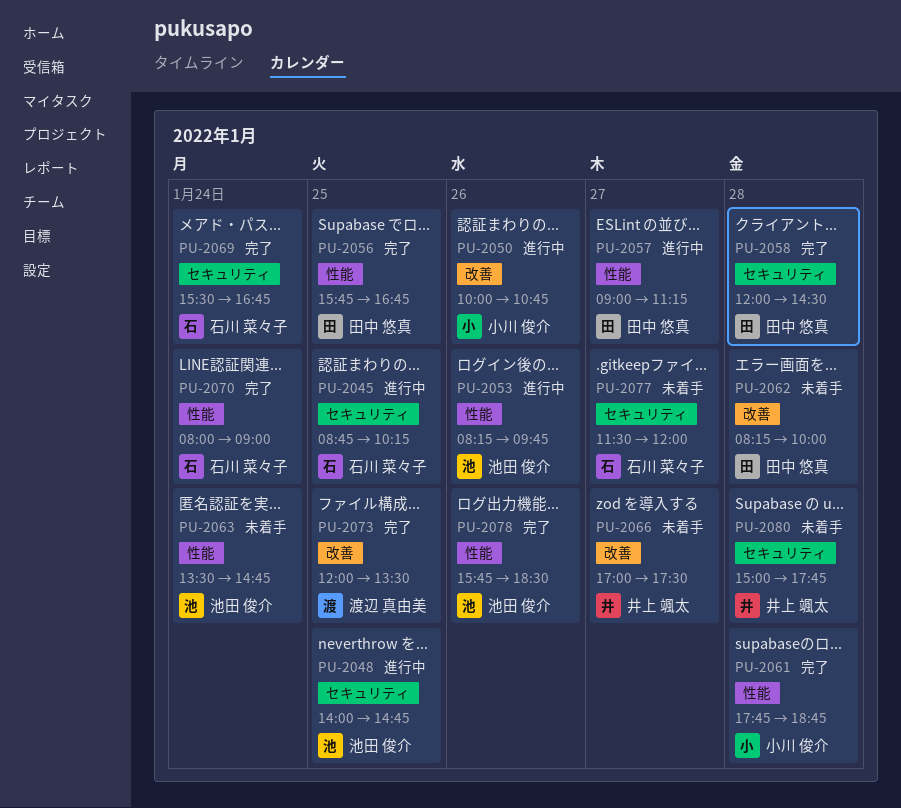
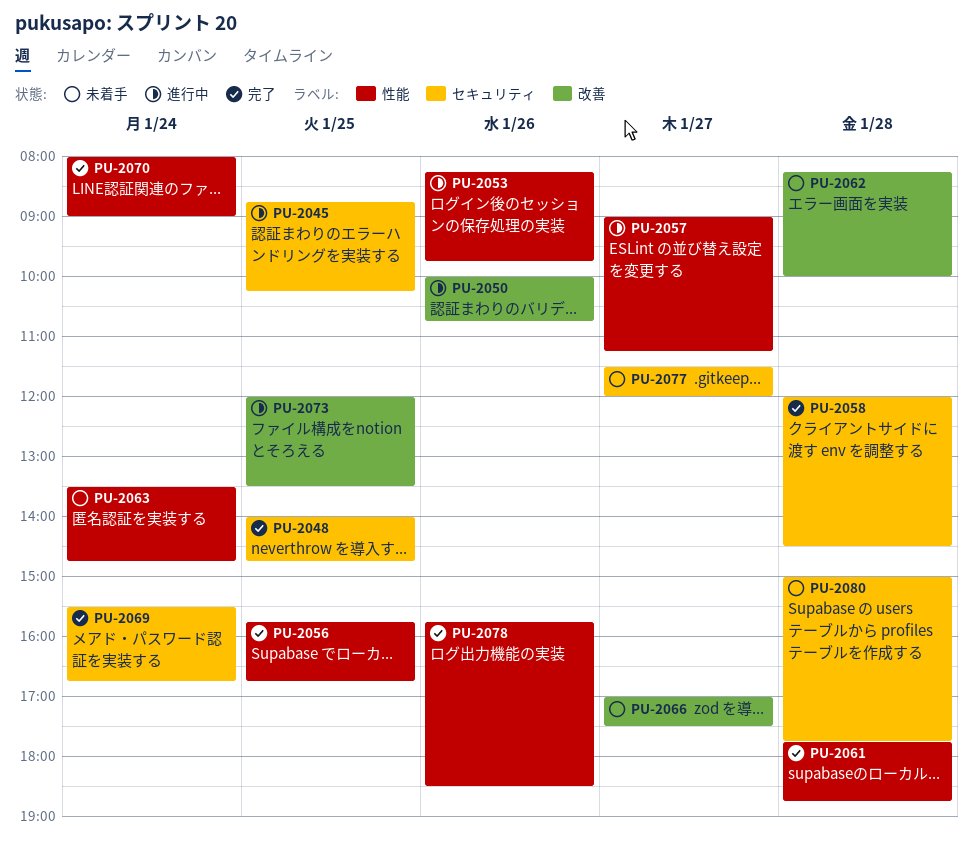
PU-2048, status: 進行中 -> 完了
PU-2073, status: 完了 -> 進行中

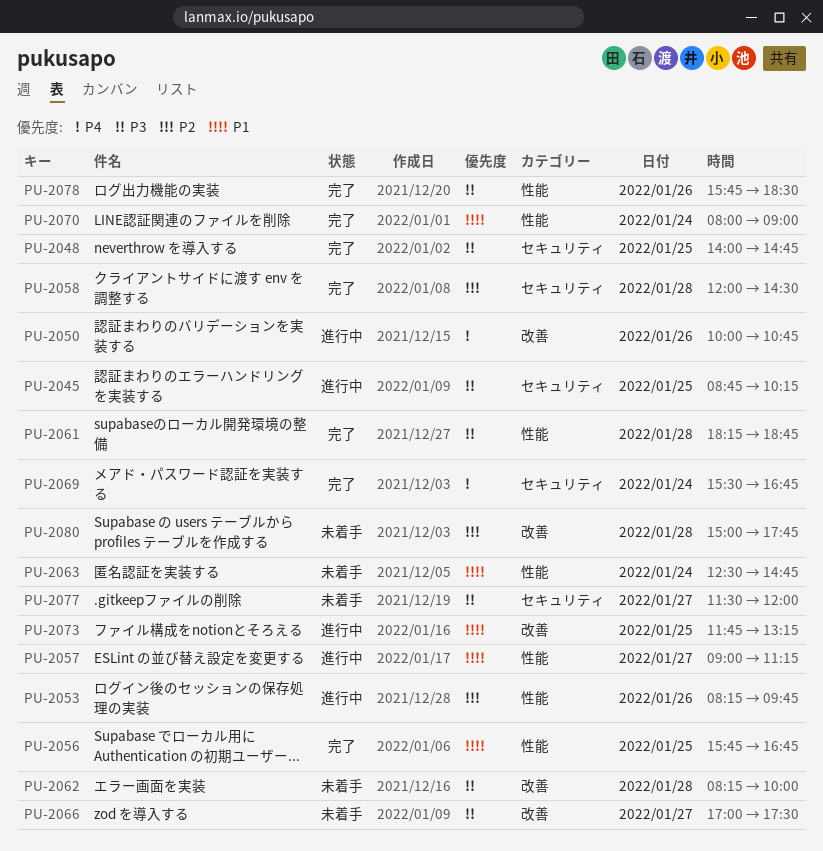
PU-2061, begins: 17:45 -> 18:15
PU-2063, begins: 13:30 -> 12:30
PU-2073, begins: 12:00 -> 11:45
PU-2073, ends: 13:30 -> 13:15
PU-2080, label: セキュリティ -> 改善

